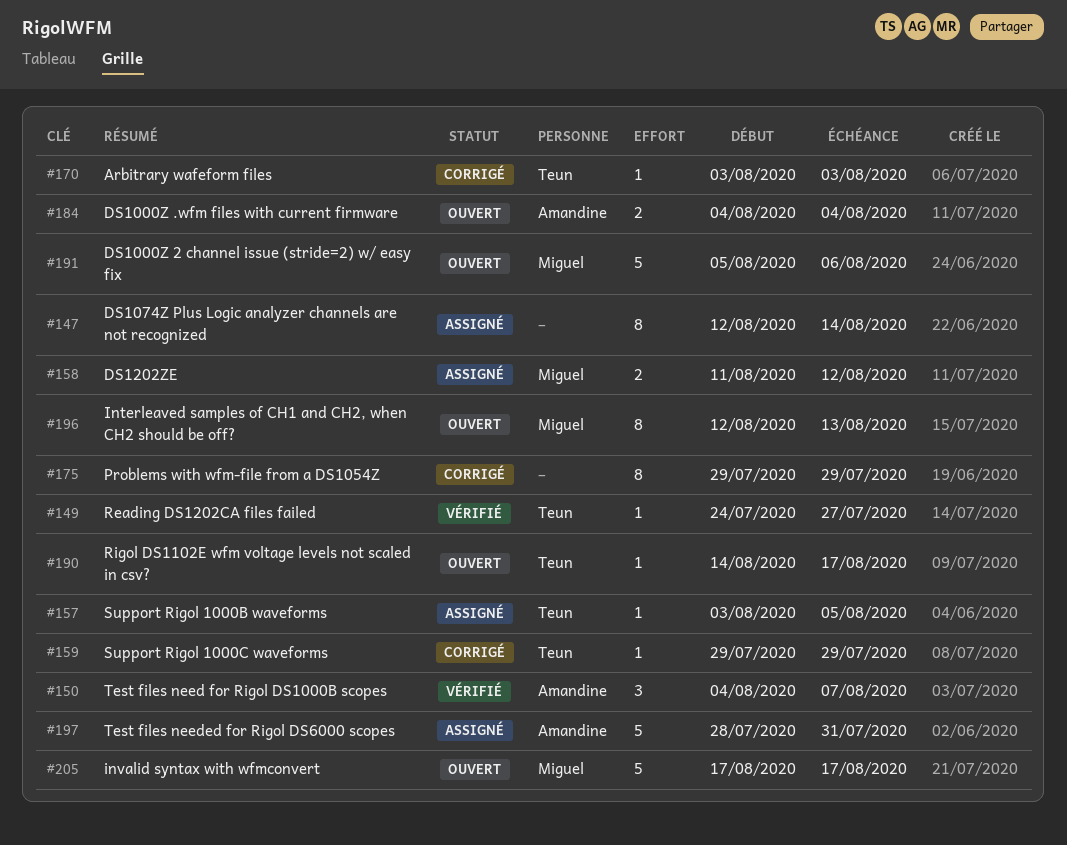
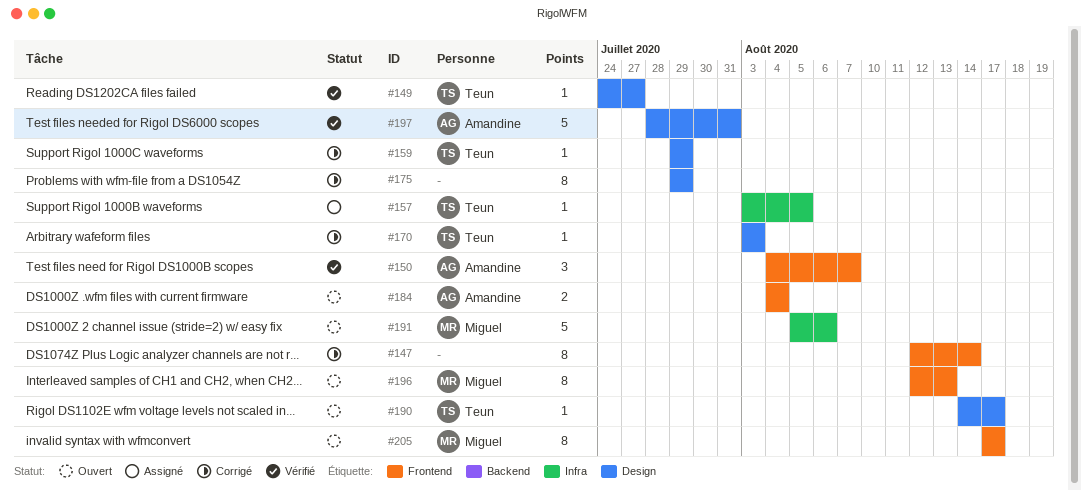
#147, status: Assigné -> Corrigé
#158: present -> none
#197, status: Assigné -> Vérifié
#205, estimate: 5 -> 8

